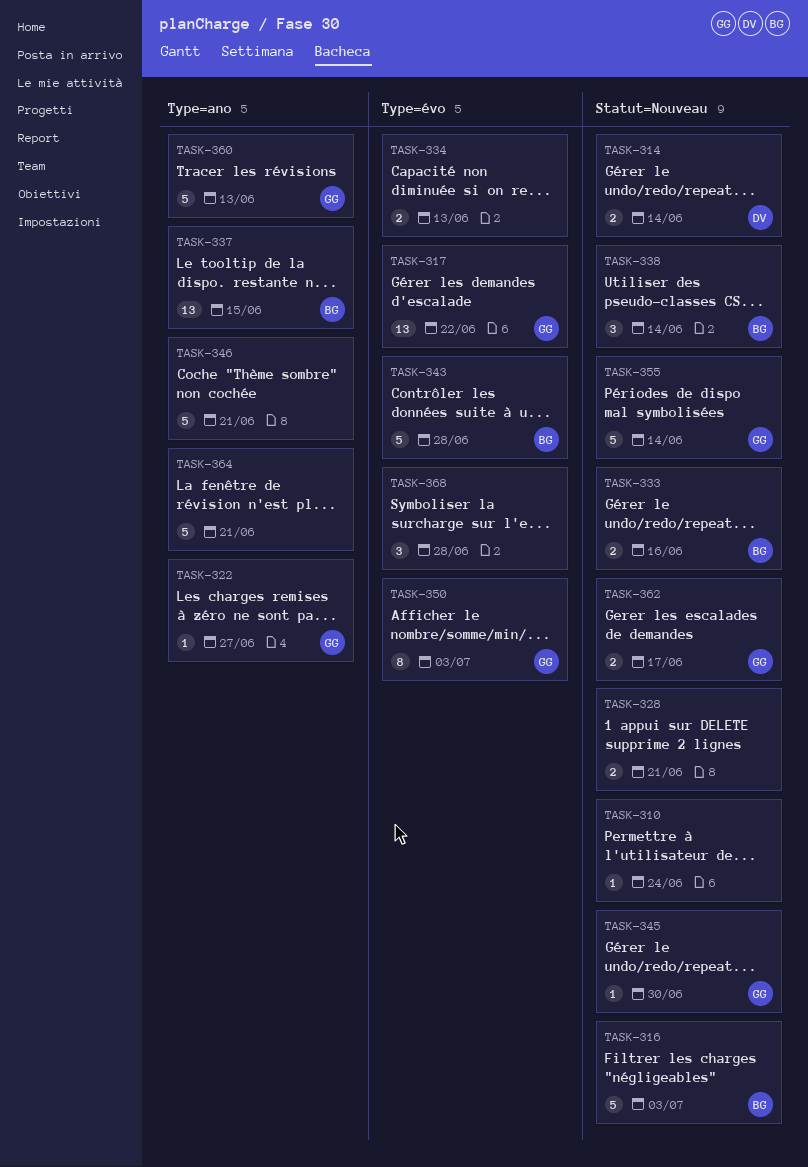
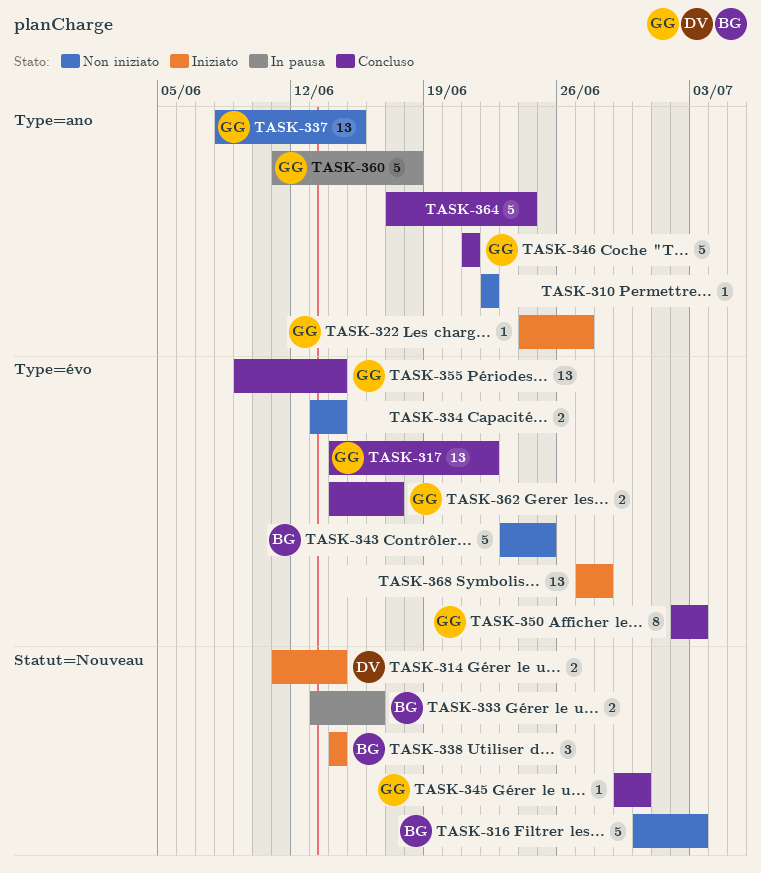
TASK-310, label: Statut=Nouveau -> Type=ano
TASK-310, due: Jun 24 -> Jun 22
TASK-328: present -> none
TASK-334, due: Jun 13 -> Jun 14
TASK-337, owner: BG -> GG
TASK-343, due: Jun 28 -> Jun 25
TASK-346, owner: none -> GG
TASK-355, label: Statut=Nouveau -> Type=évo
TASK-355, estimate: 5 -> 13
TASK-360, due: Jun 13 -> Jun 18
TASK-362, label: Statut=Nouveau -> Type=évo
TASK-364, due: Jun 21 -> Jun 24
TASK-368, estimate: 3 -> 13

